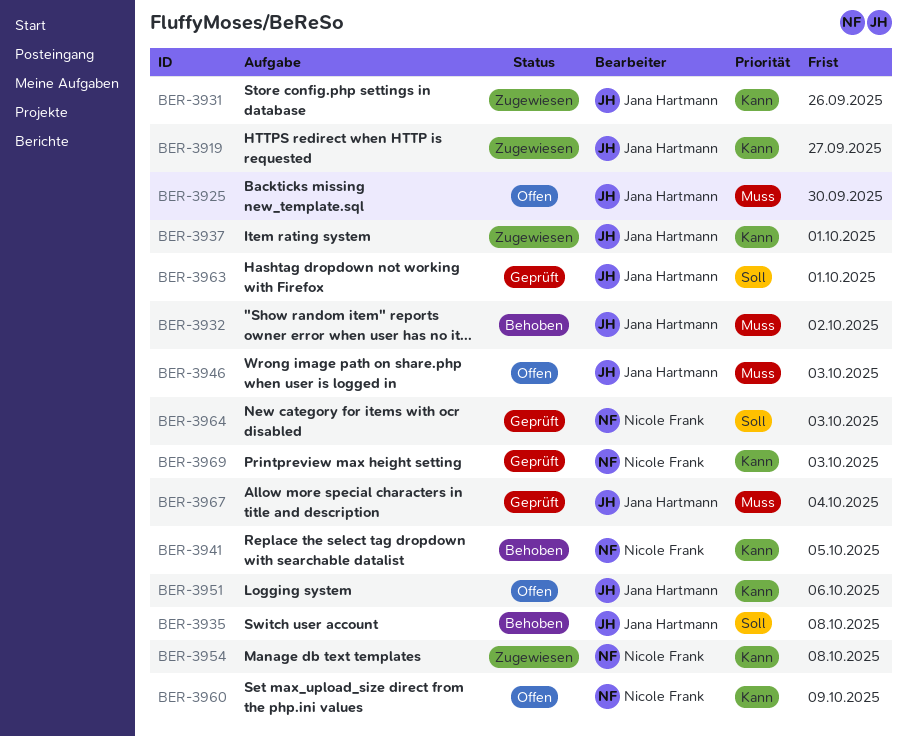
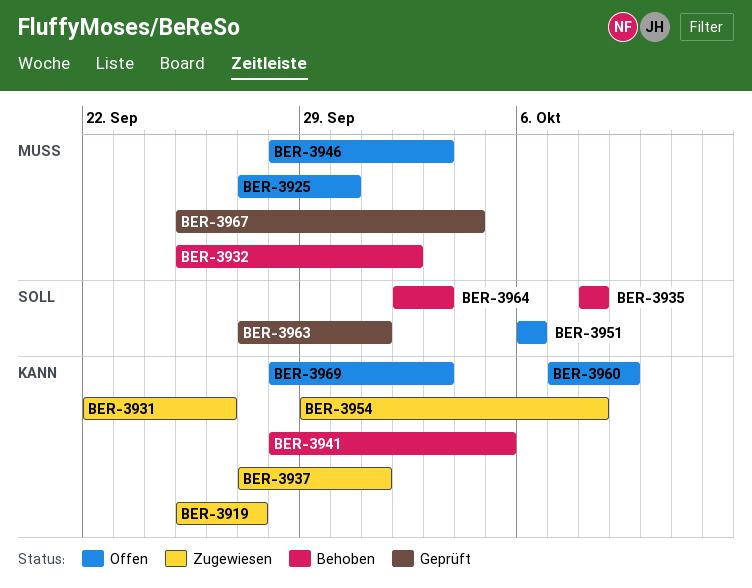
BER-3951, priority: Kann -> Soll
BER-3964, status: Geprüft -> Behoben
BER-3969, status: Geprüft -> Offen

